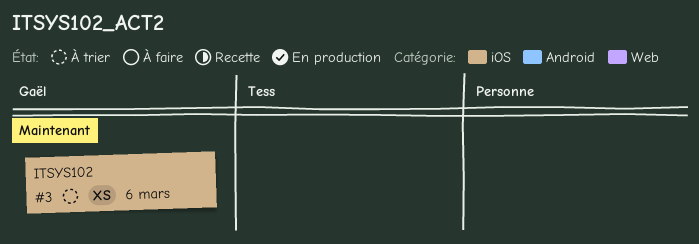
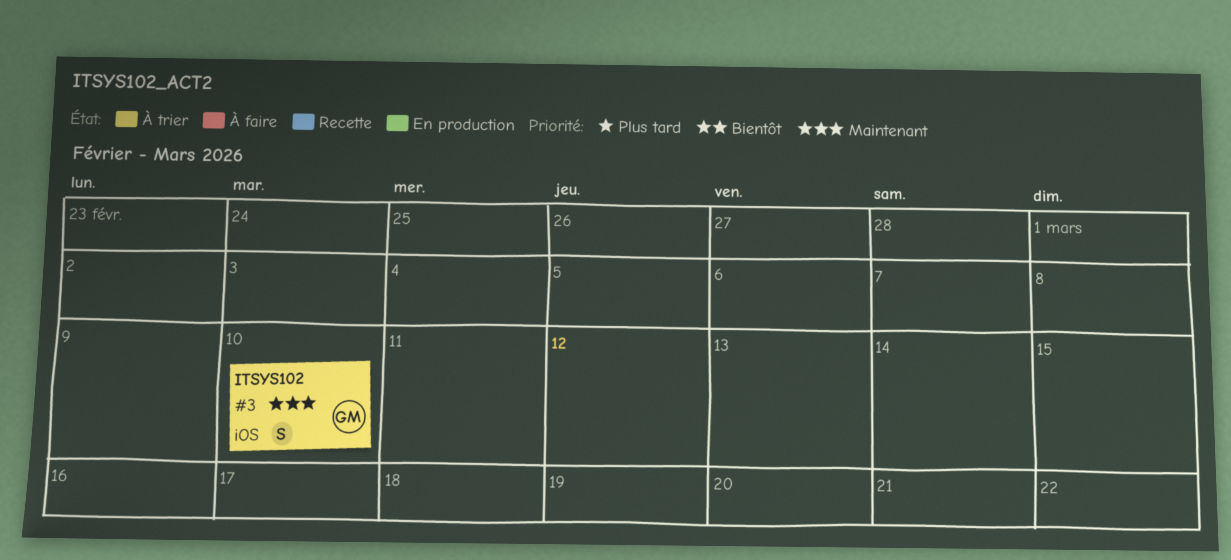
#3, estimate: XS -> S
#3, due: Mar 6 -> Mar 10

